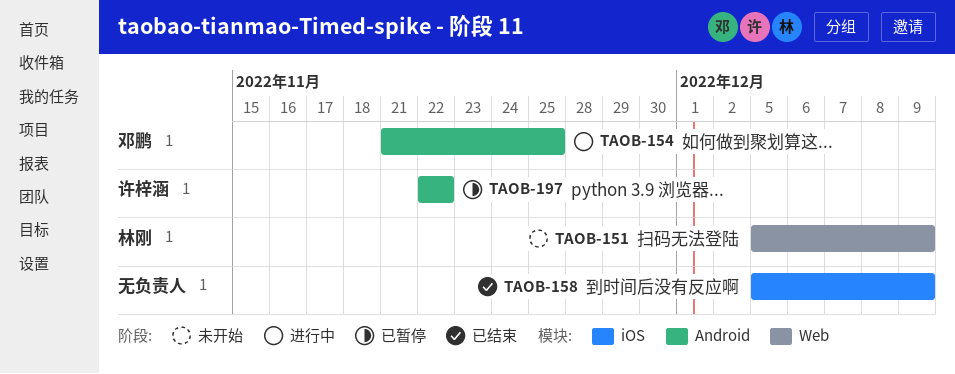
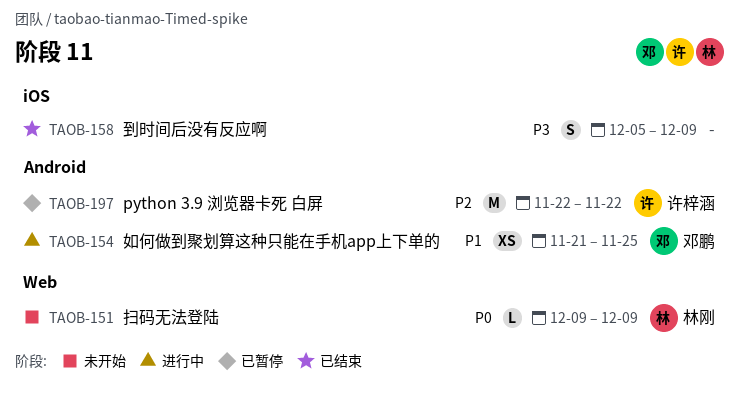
TAOB-151, start: Dec 5 -> Dec 9

